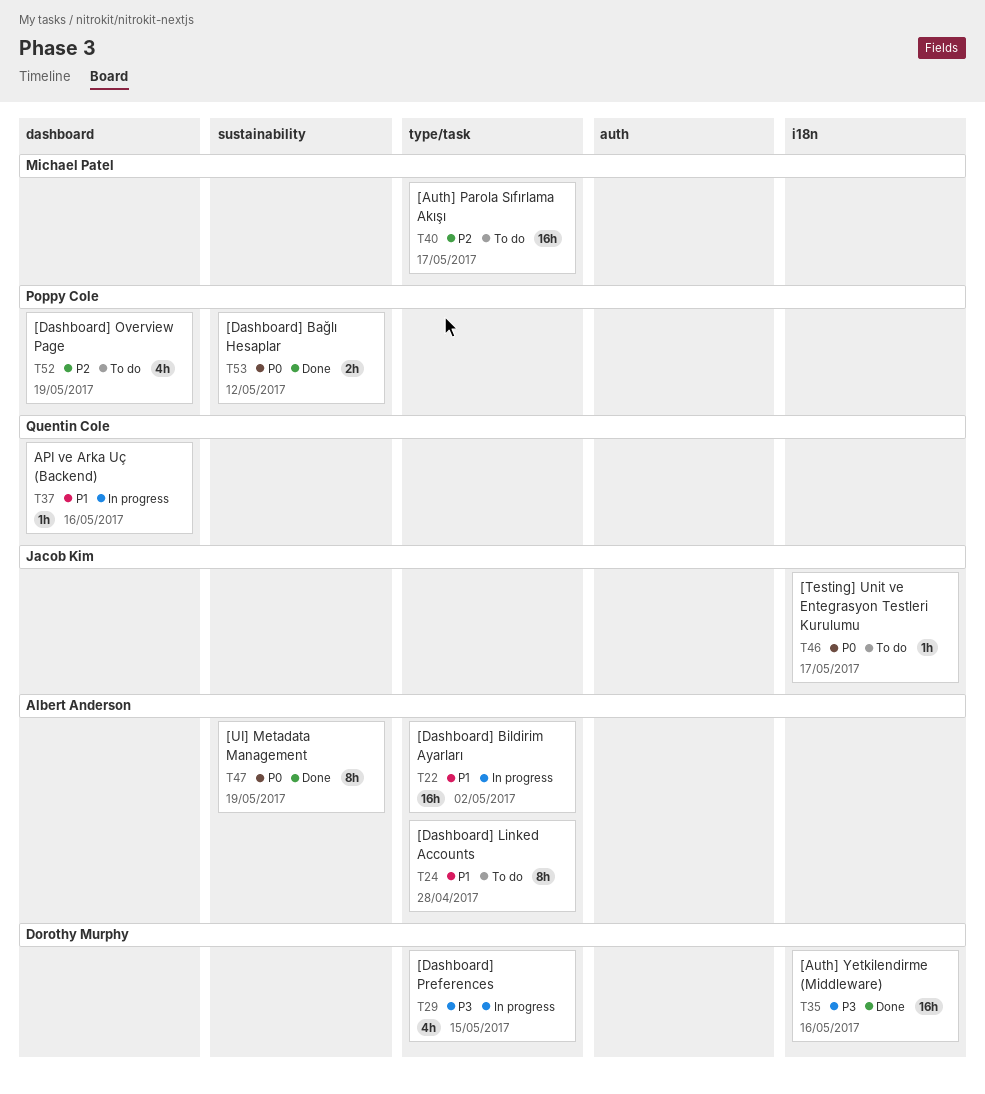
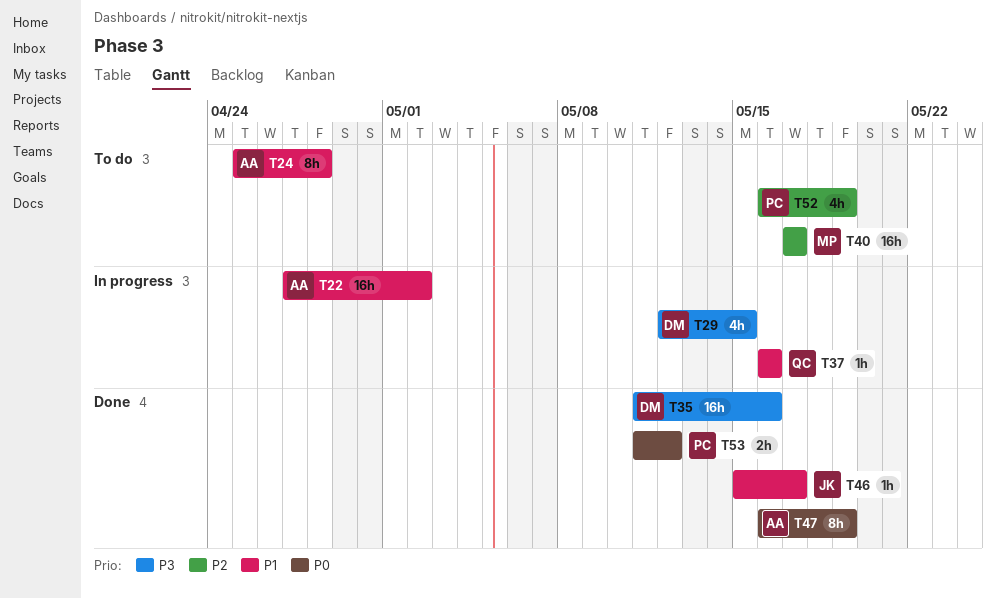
T46, status: To do -> Done
T46, priority: P0 -> P1

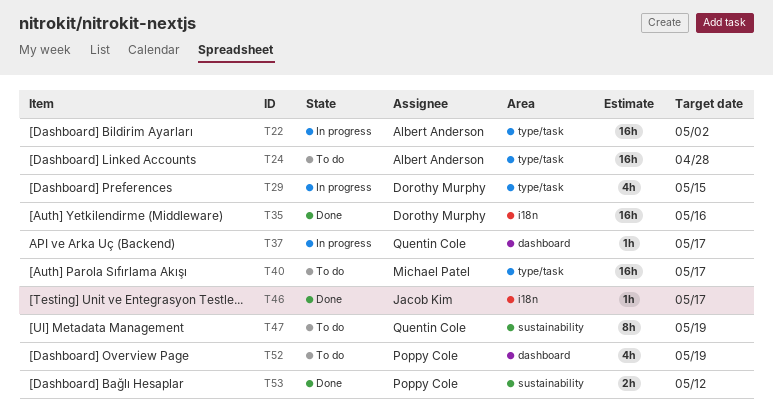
T24, estimate: 8h -> 16h
T37, due: May 16 -> May 17
T47, status: Done -> To do
T47, owner: Albert Anderson -> Quentin Cole

